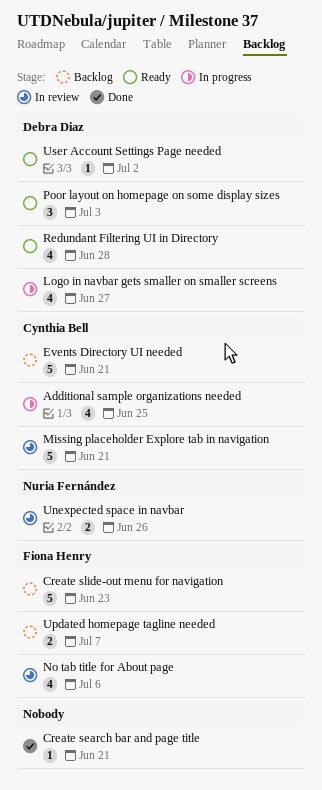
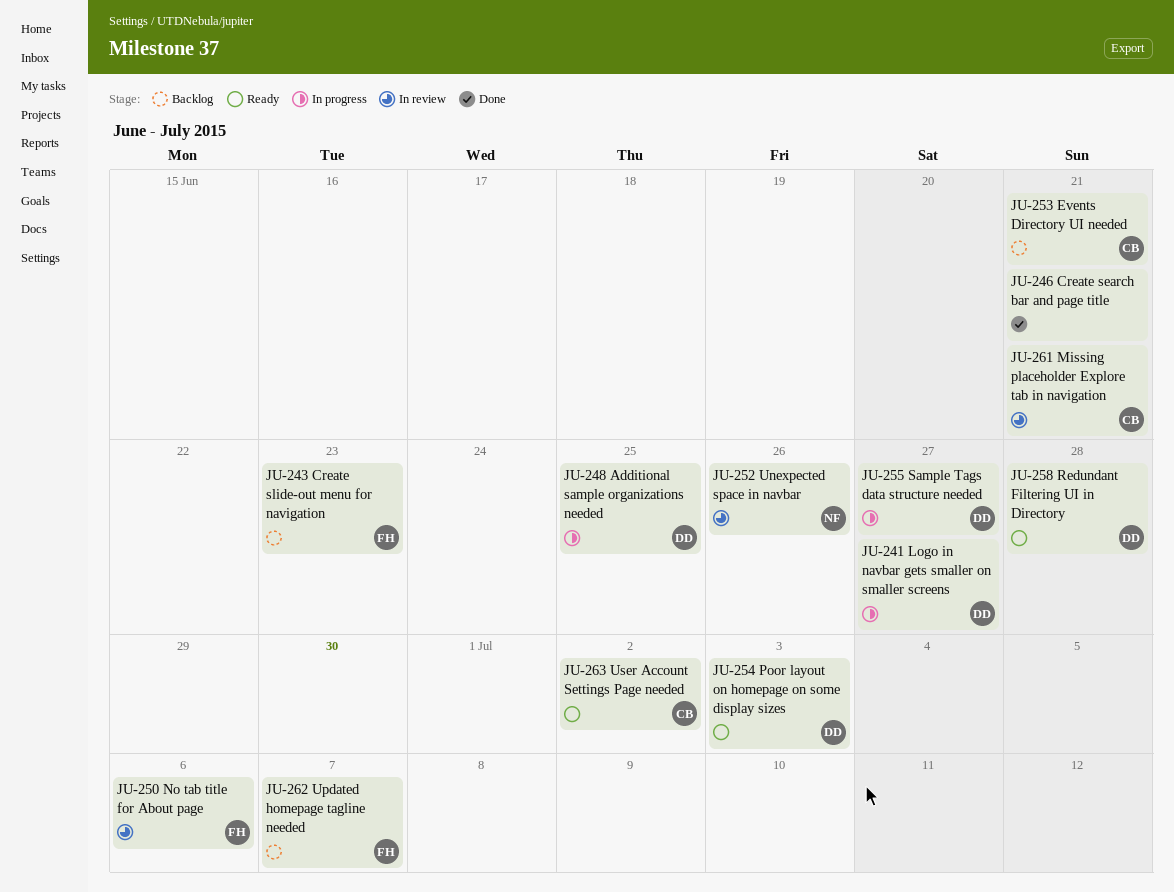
Additional sample organizations needed, owner: Cynthia Bell -> Debra Diaz
Sample Tags data structure needed: none -> present
User Account Settings Page needed, owner: Debra Diaz -> Cynthia Bell

